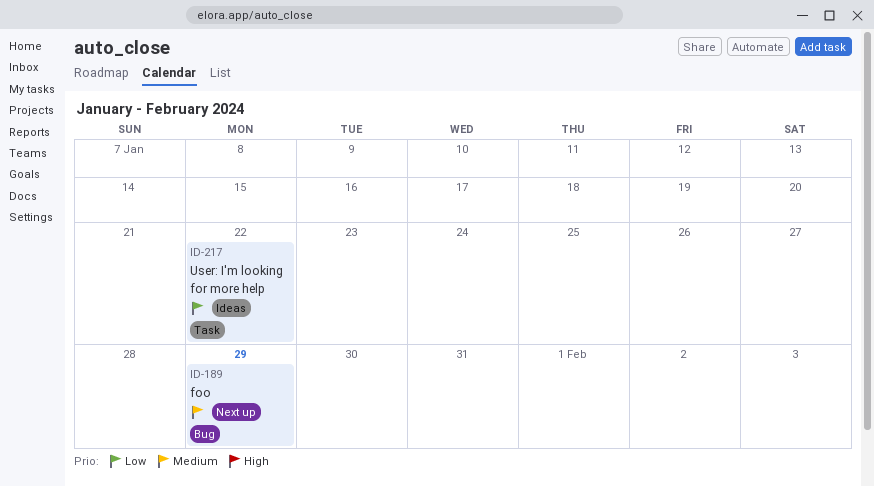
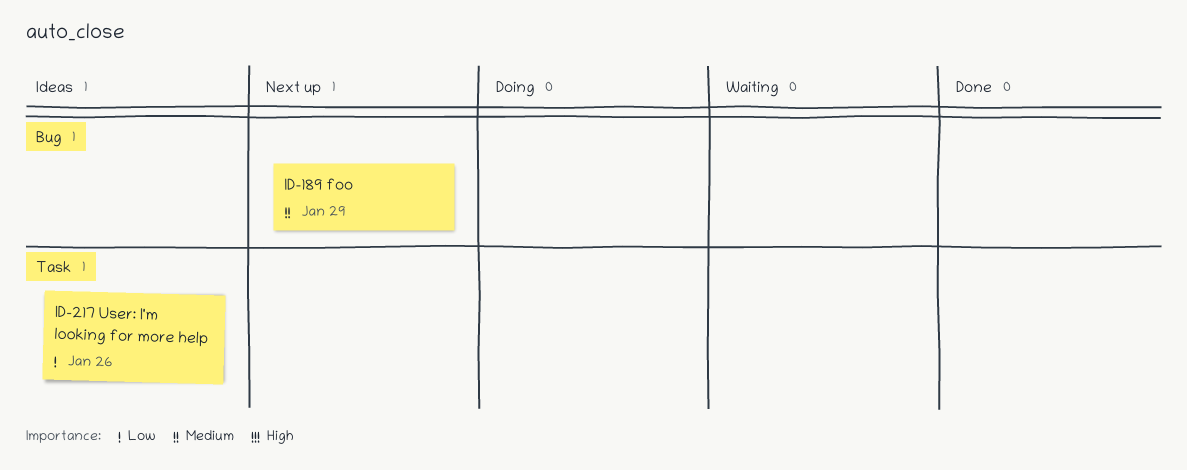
ID-217, due: Jan 22 -> Jan 26

